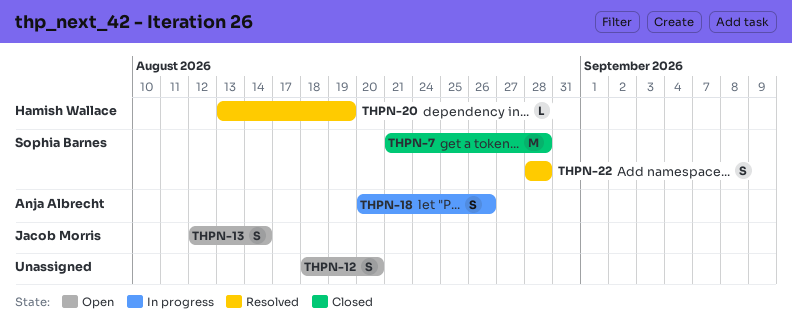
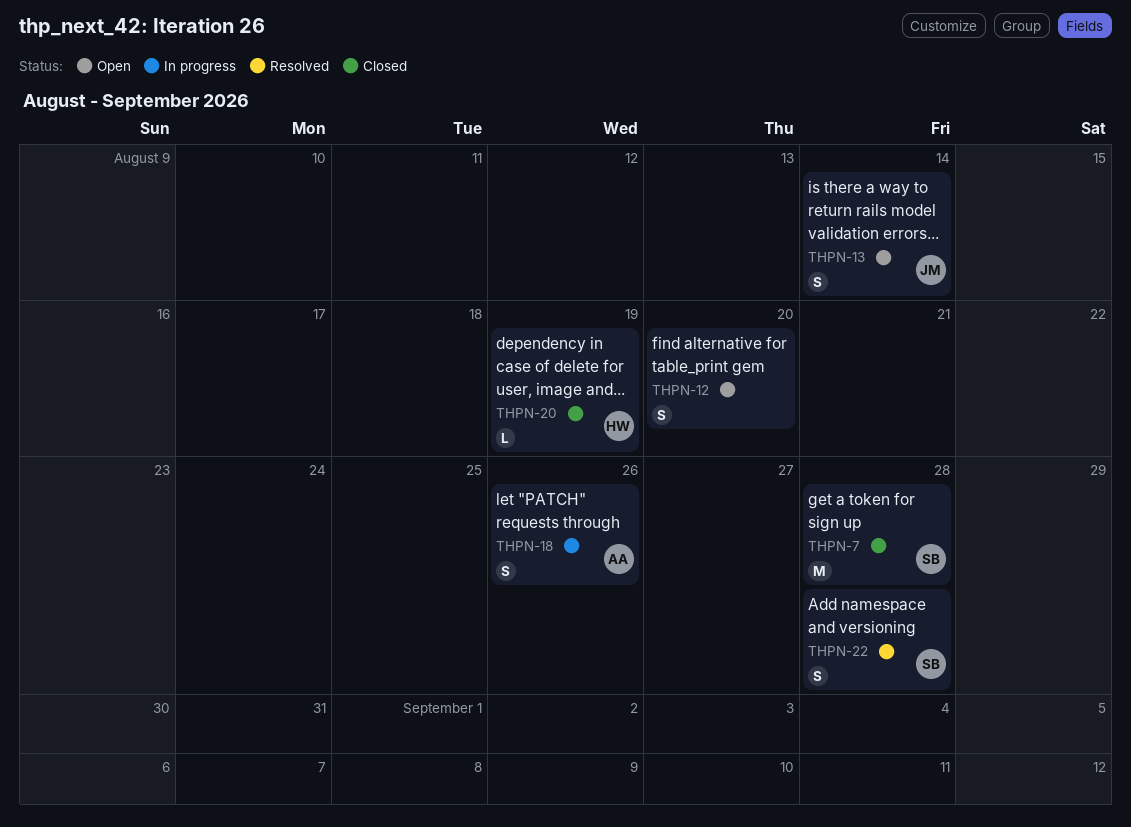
THPN-20, status: Resolved -> Closed

